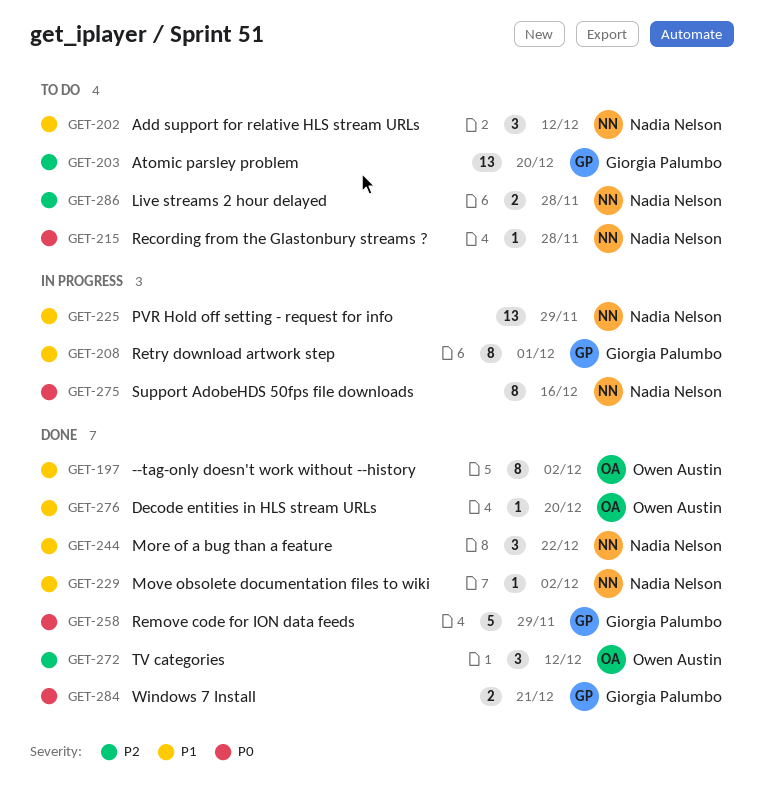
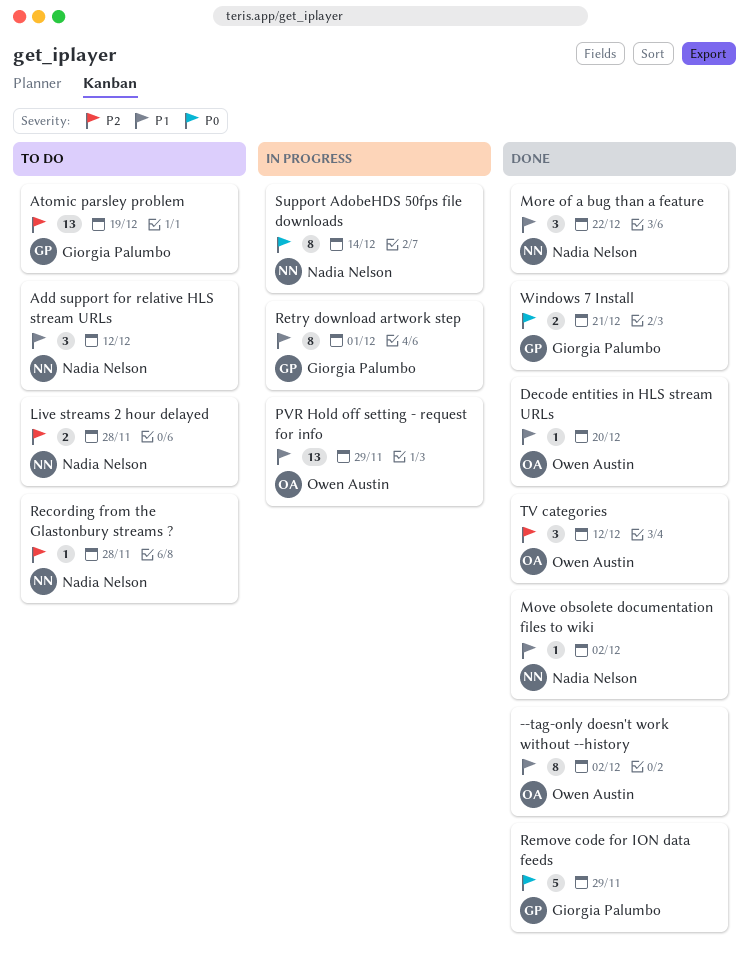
Atomic parsley problem, due: Dec 20 -> Dec 19
PVR Hold off setting - request for info, owner: Nadia Nelson -> Owen Austin
Recording from the Glastonbury streams ?, priority: P0 -> P2
Support AdobeHDS 50fps file downloads, due: Dec 16 -> Dec 14

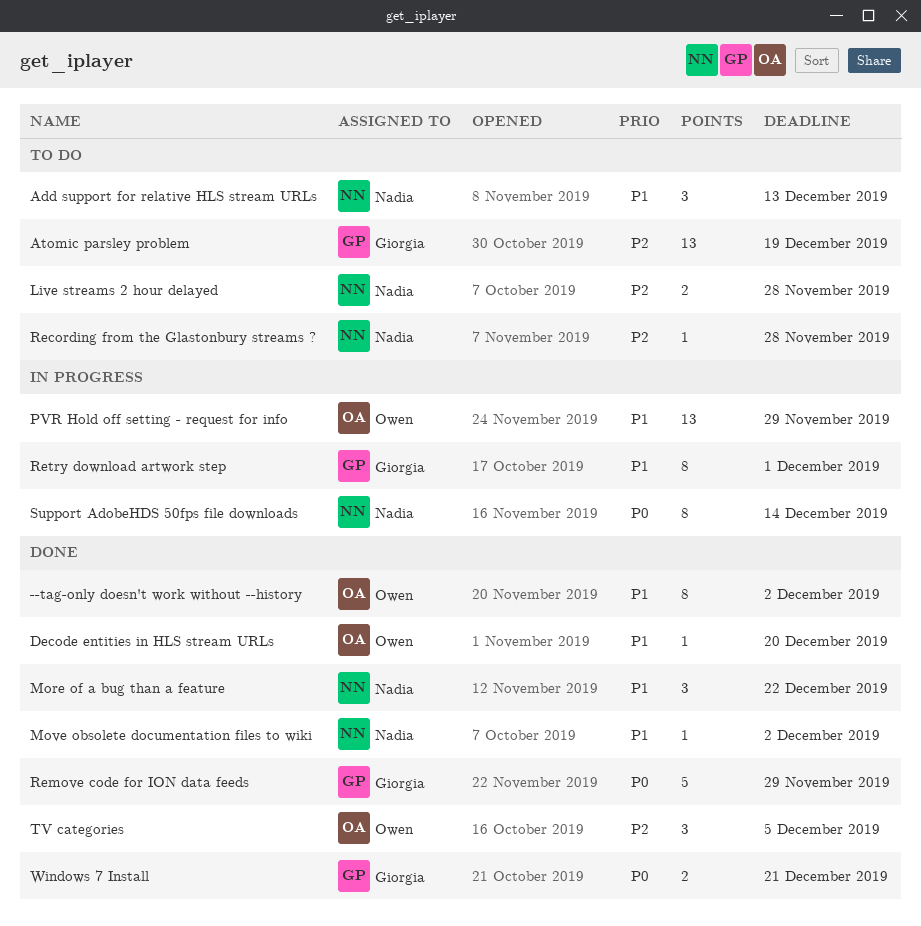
Add support for relative HLS stream URLs, due: Dec 12 -> Dec 13
TV categories, due: Dec 12 -> Dec 5

